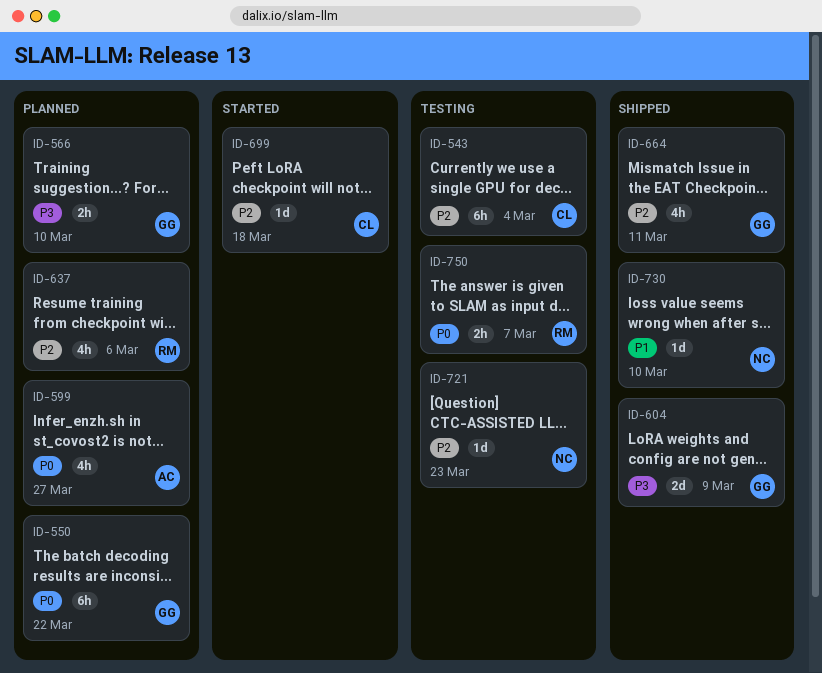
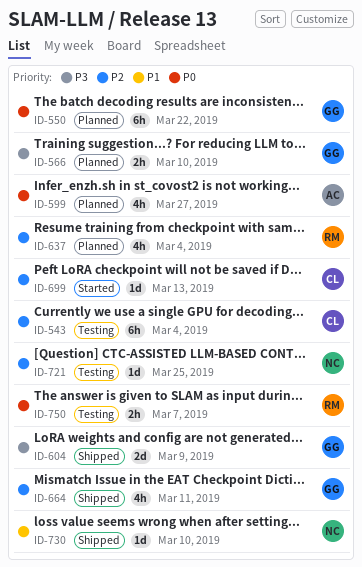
ID-637, due: Mar 6 -> Mar 4
ID-699, due: Mar 18 -> Mar 13
ID-721, due: Mar 23 -> Mar 25

